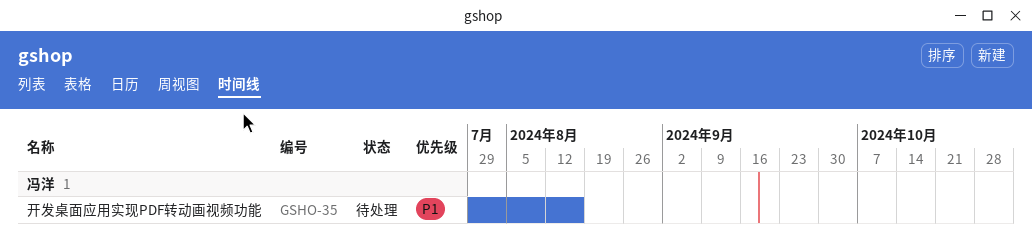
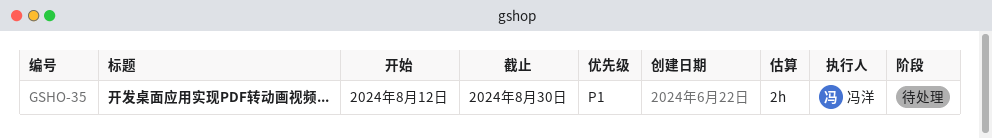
GSHO-35, start: Jul 29 -> Aug 12
GSHO-35, due: Aug 16 -> Aug 30

